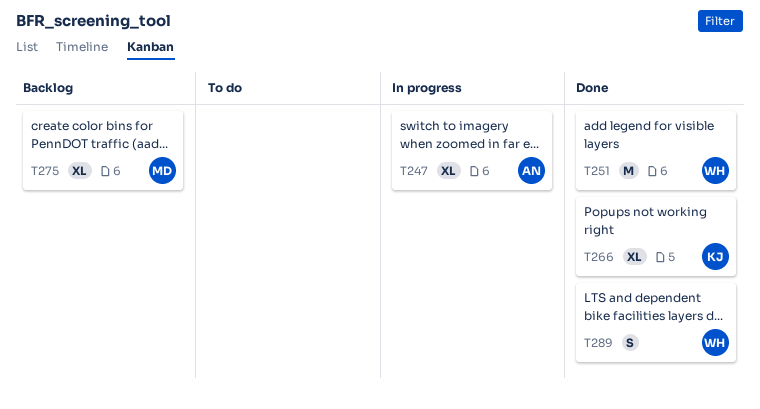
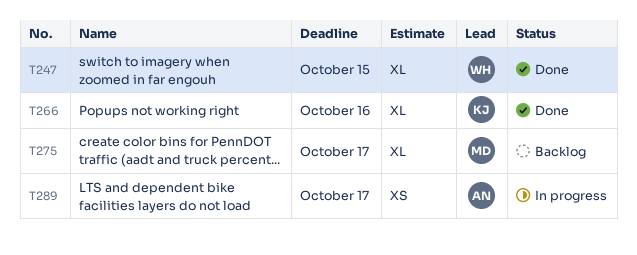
T247, status: In progress -> Done
T247, owner: AN -> WH
T251: present -> none
T289, status: Done -> In progress
T289, owner: WH -> AN
T289, estimate: S -> XS

